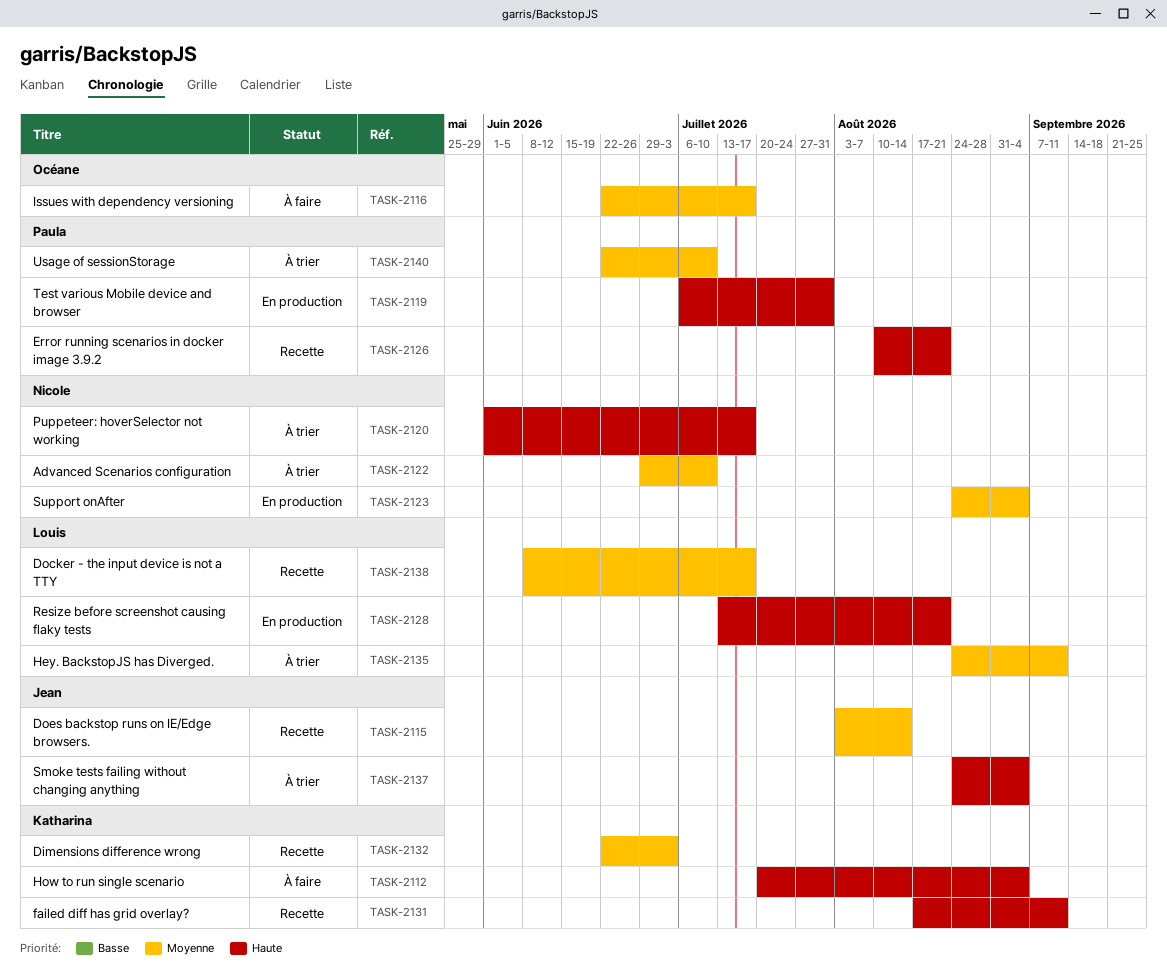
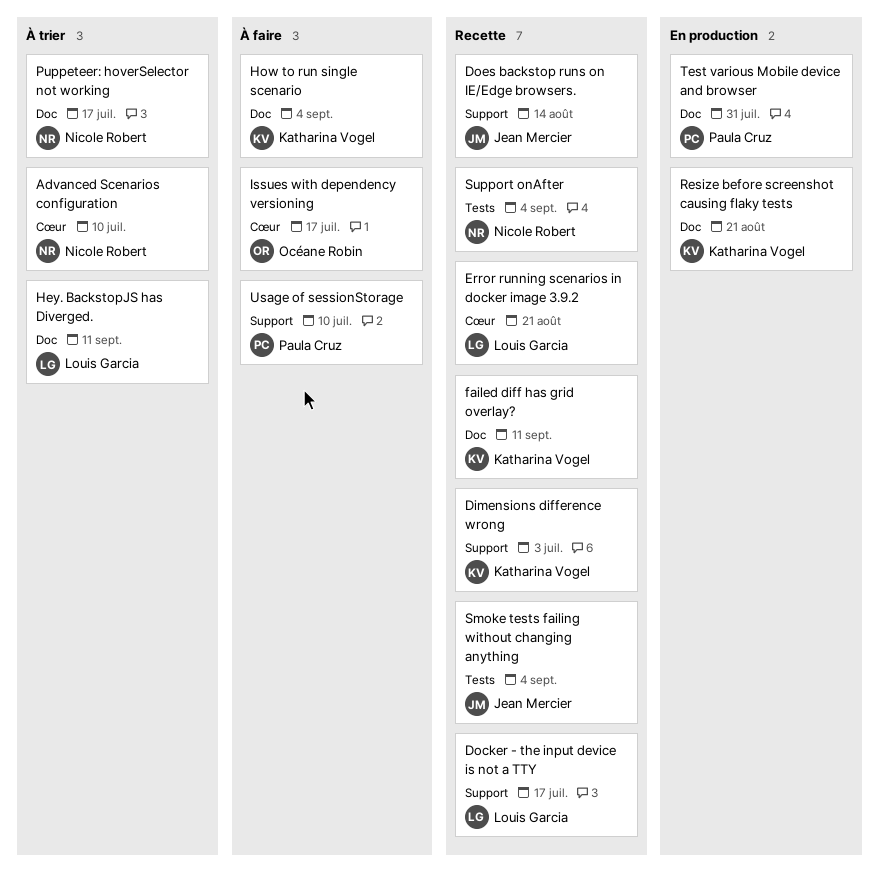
Error running scenarios in docker image 3.9.2, owner: Paula Cruz -> Louis Garcia
Resize before screenshot causing flaky tests, owner: Louis Garcia -> Katharina Vogel
Smoke tests failing without changing anything, status: À trier -> Recette
Support onAfter, status: En production -> Recette
Usage of sessionStorage, status: À trier -> À faire

